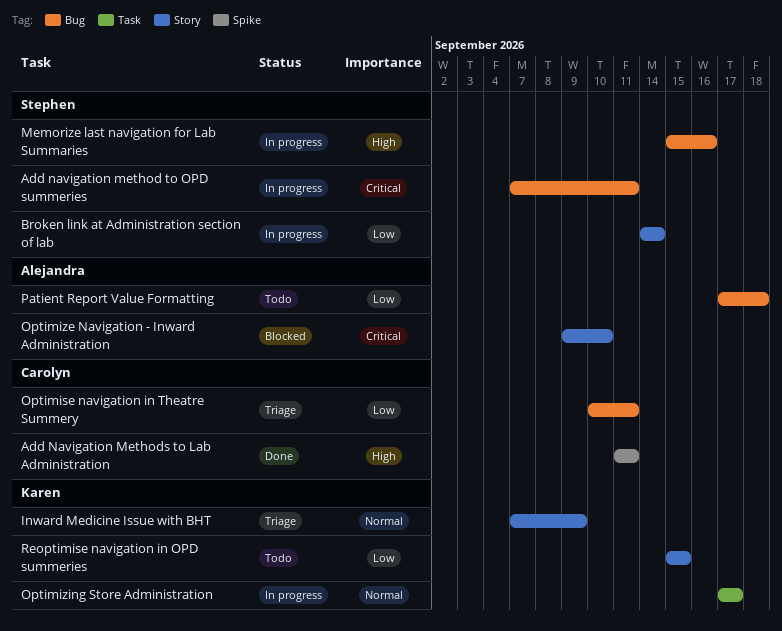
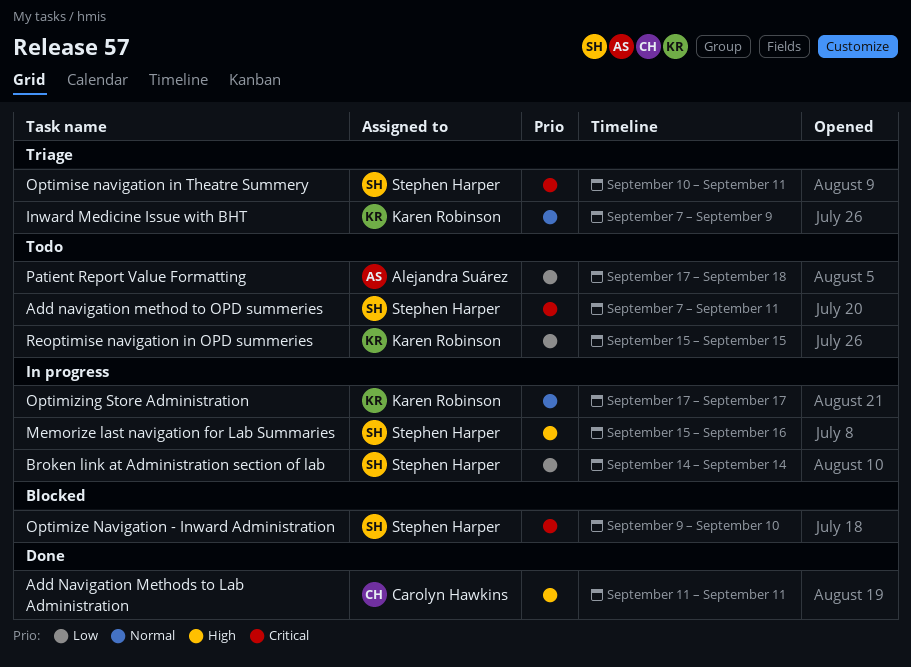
Add navigation method to OPD summeries, status: In progress -> Todo
Optimise navigation in Theatre Summery, owner: Carolyn Hawkins -> Stephen Harper
Optimise navigation in Theatre Summery, priority: Low -> Critical
Optimize Navigation - Inward Administration, owner: Alejandra Suárez -> Stephen Harper

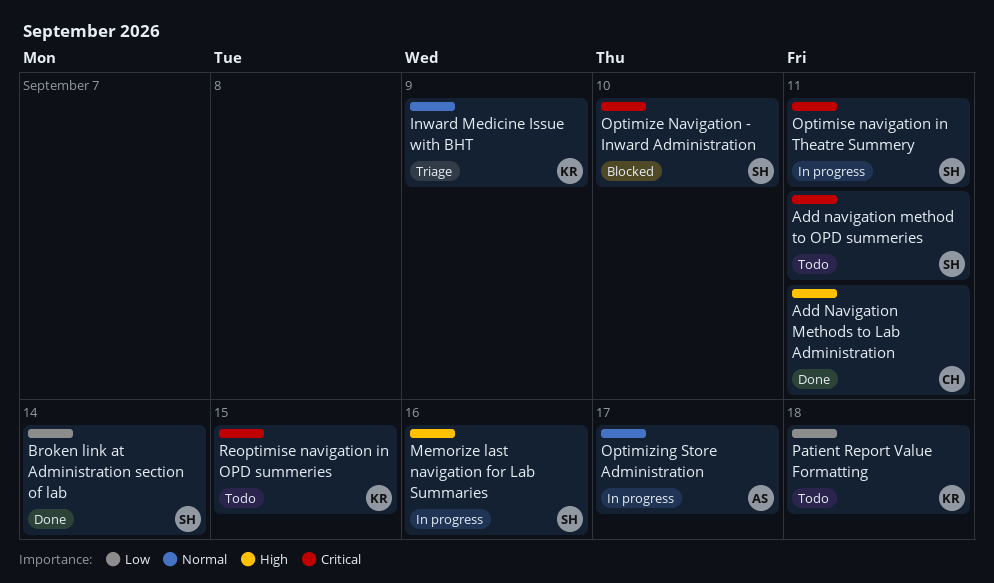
Broken link at Administration section of lab, status: In progress -> Done
Optimise navigation in Theatre Summery, status: Triage -> In progress
Optimizing Store Administration, owner: Karen Robinson -> Alejandra Suárez
Patient Report Value Formatting, owner: Alejandra Suárez -> Karen Robinson
Reoptimise navigation in OPD summeries, priority: Low -> Critical

